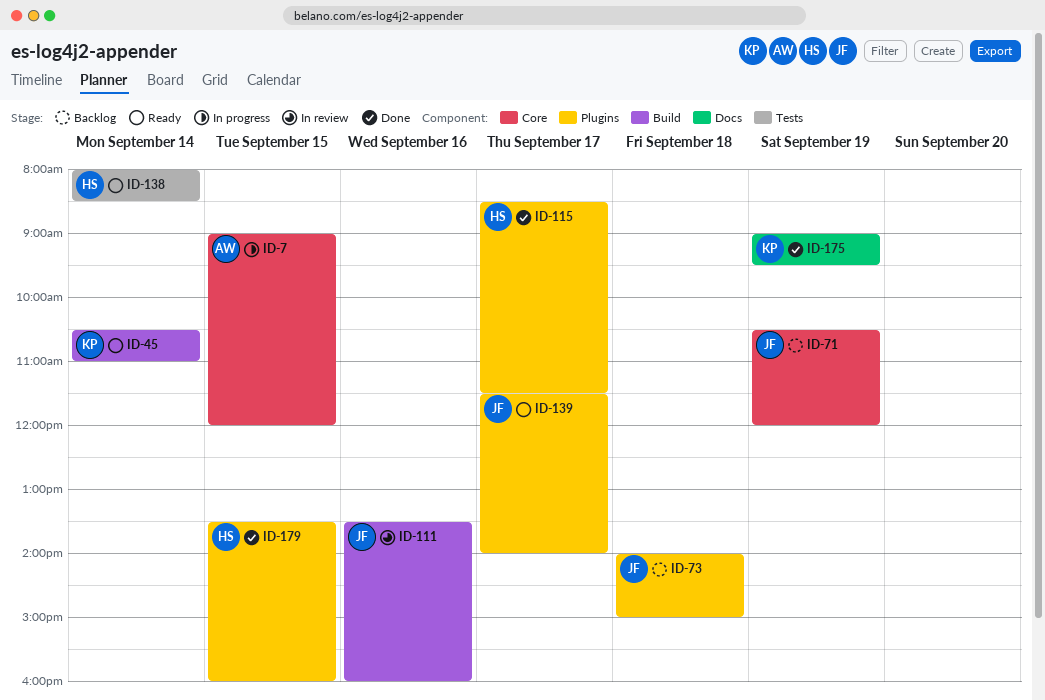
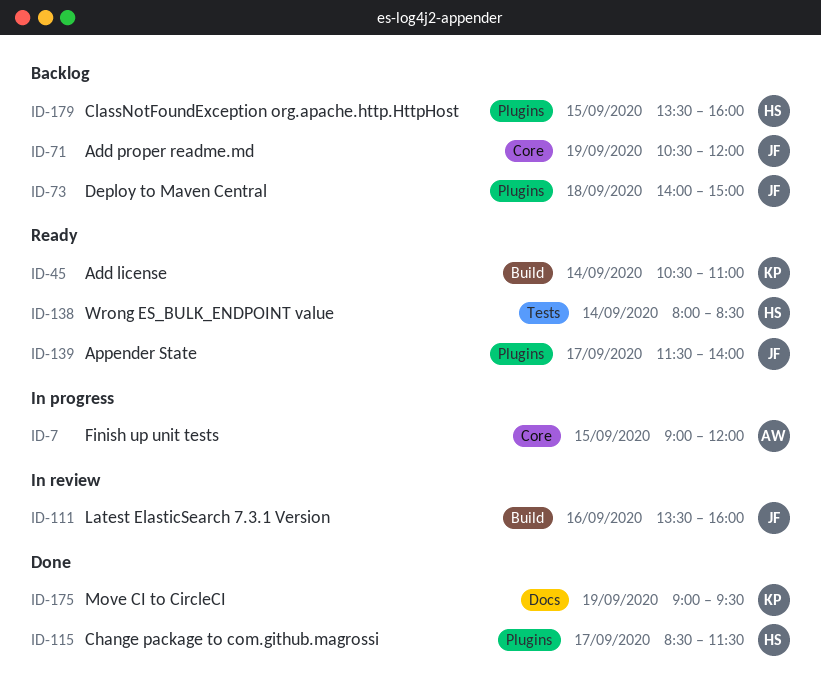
ID-179, status: Done -> Backlog

